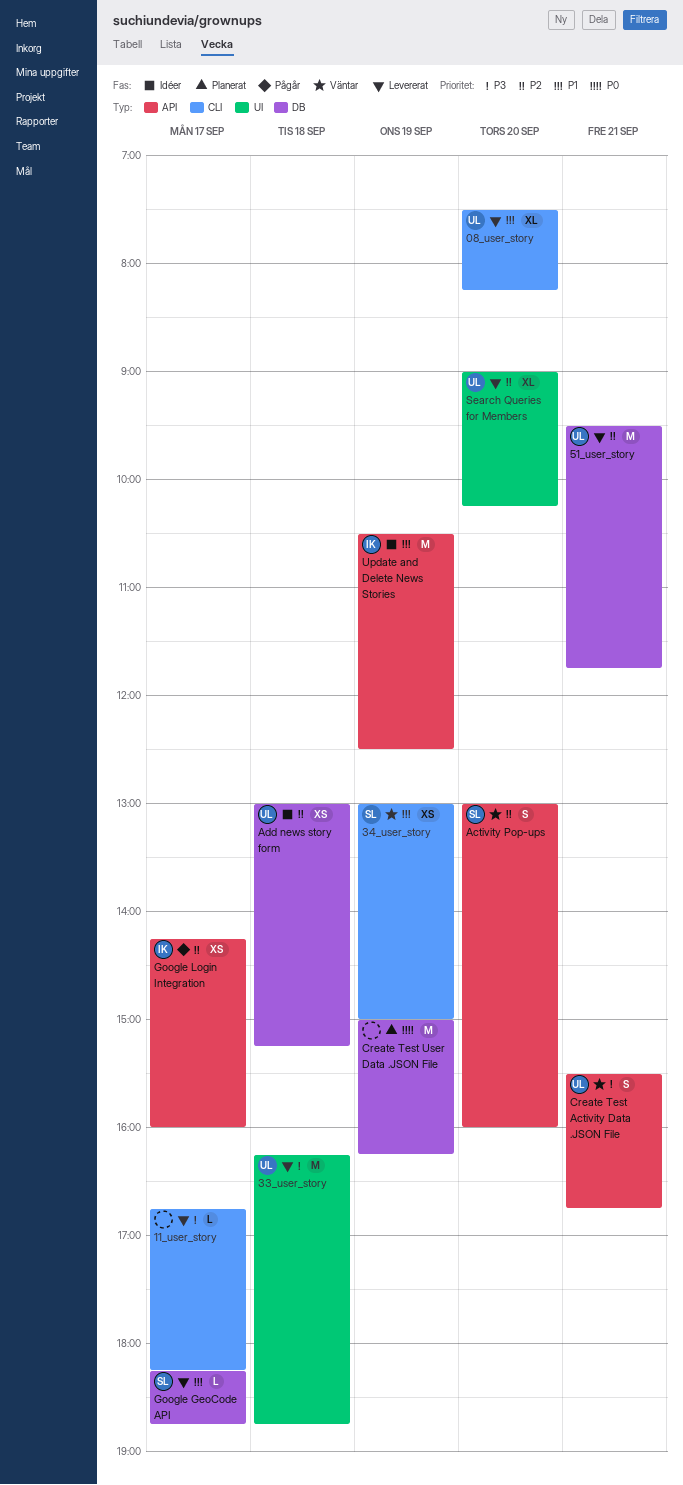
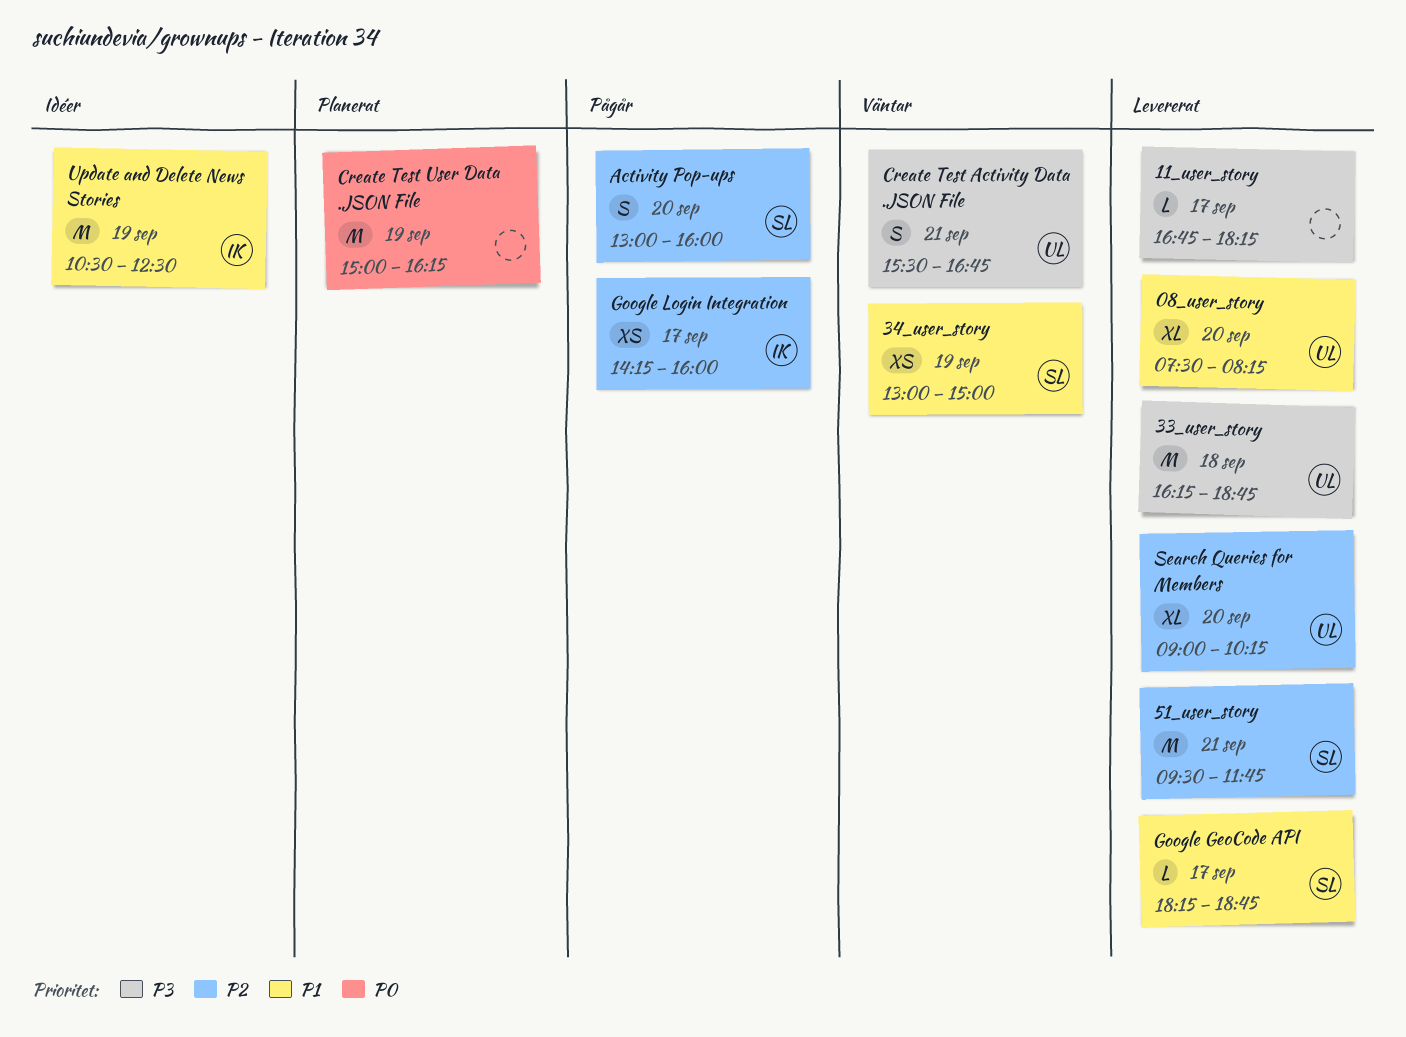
51_user_story, owner: UL -> SL
Activity Pop-ups, status: Väntar -> Pågår
Add news story form: present -> none

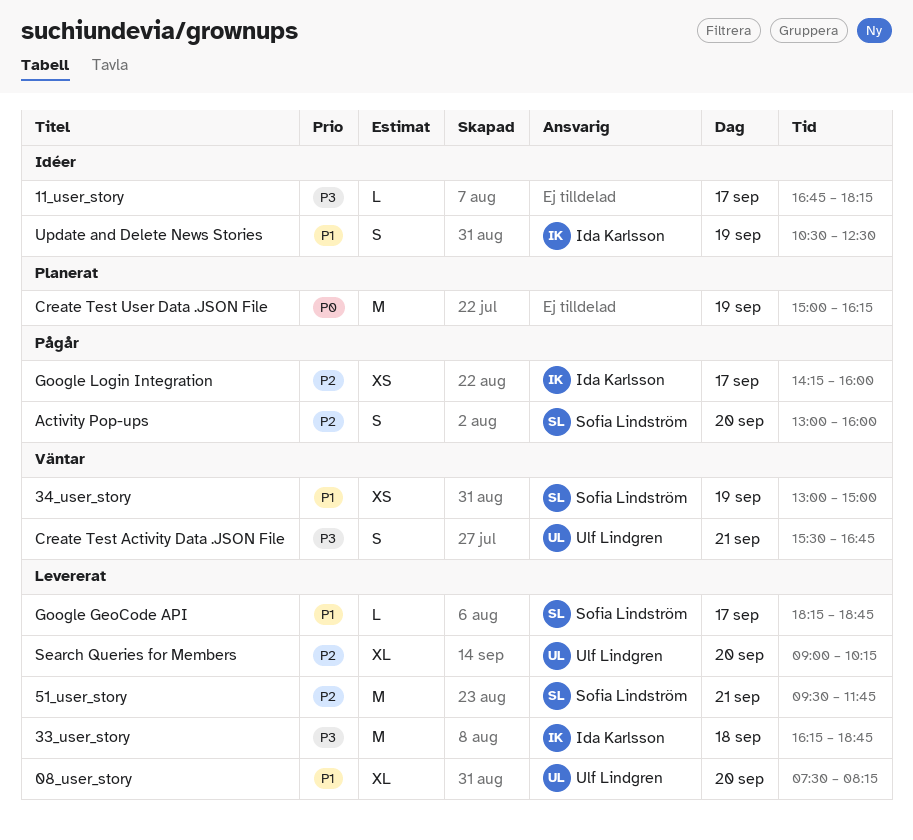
11_user_story, status: Levererat -> Idéer
33_user_story, owner: Ulf Lindgren -> Ida Karlsson
Update and Delete News Stories, estimate: M -> S

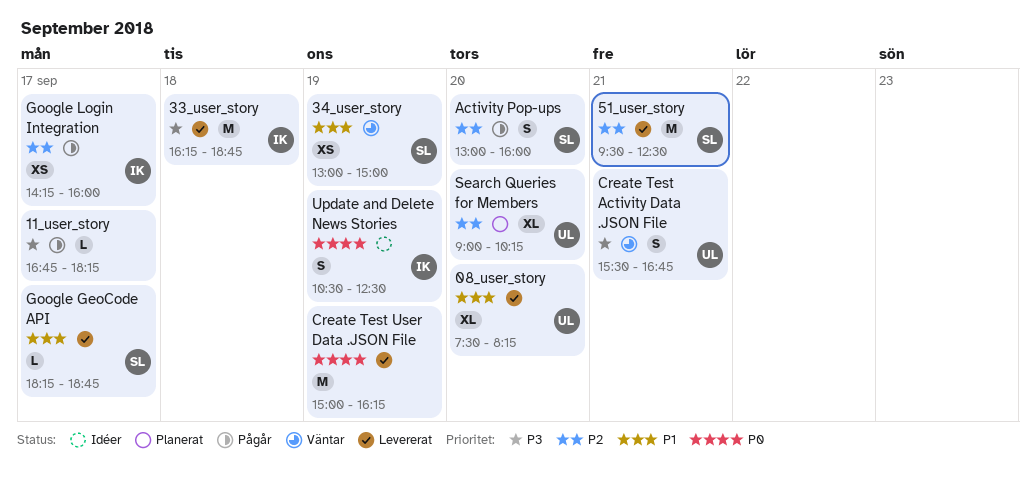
11_user_story, status: Idéer -> Pågår
51_user_story, ends: 11:45 -> 12:30
Create Test User Data .JSON File, status: Planerat -> Levererat
Search Queries for Members, status: Levererat -> Planerat
Update and Delete News Stories, priority: P1 -> P0

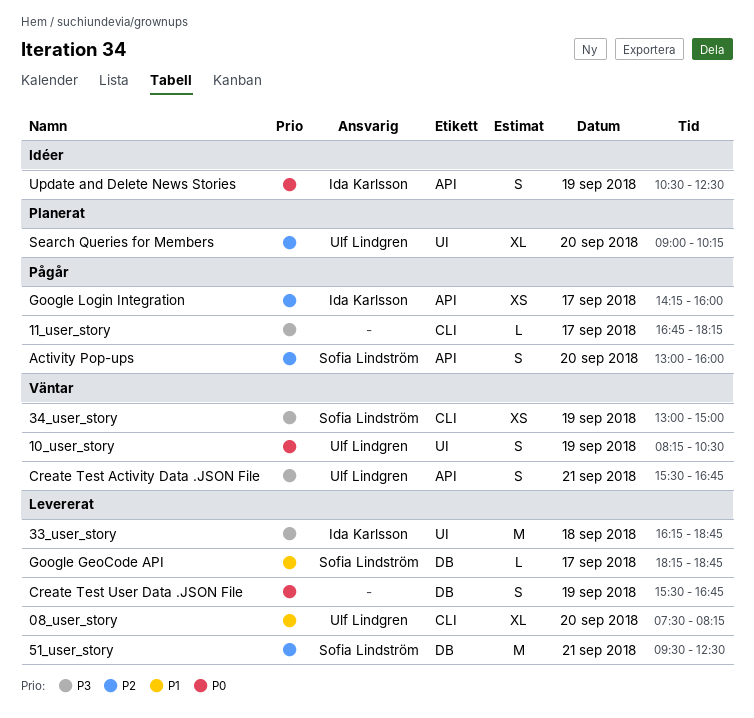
10_user_story: none -> present
34_user_story, priority: P1 -> P3
Create Test User Data .JSON File, estimate: M -> S
Create Test User Data .JSON File, begins: 15:00 -> 15:30
Create Test User Data .JSON File, ends: 16:15 -> 16:45

